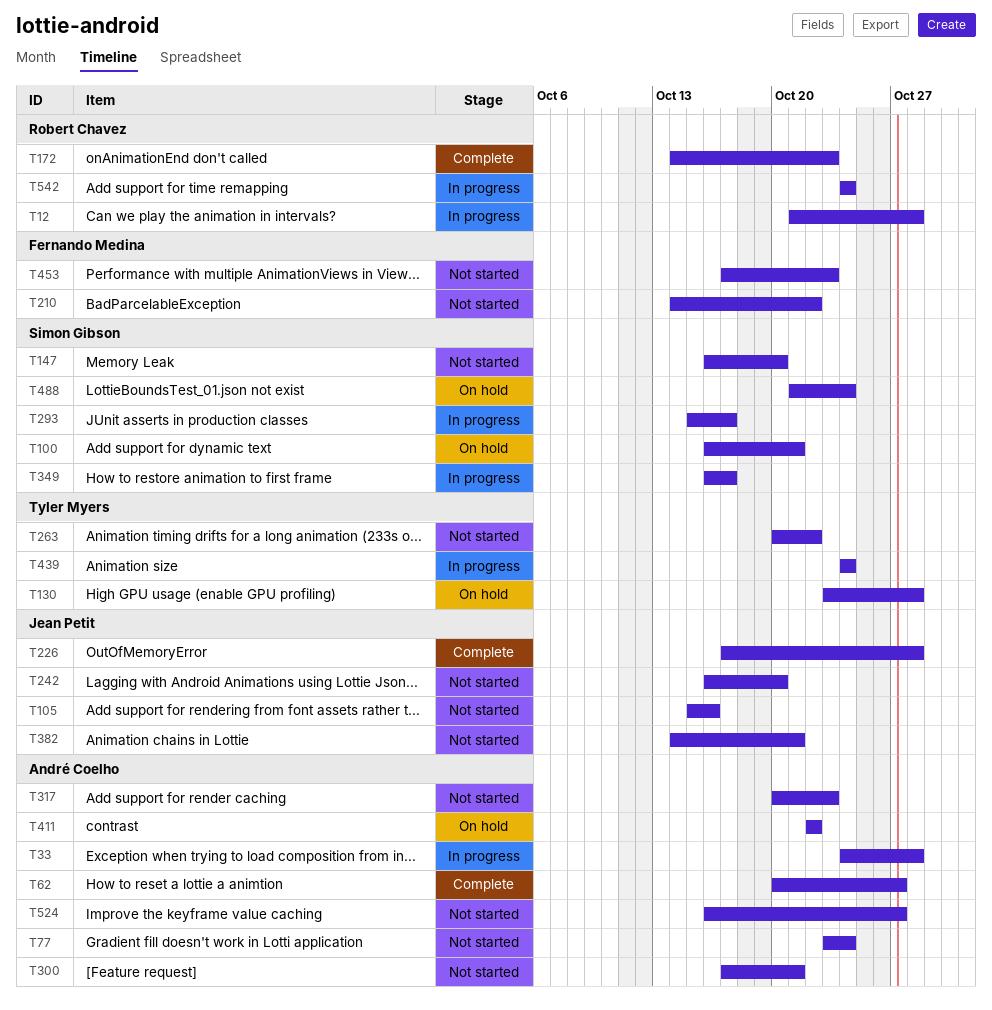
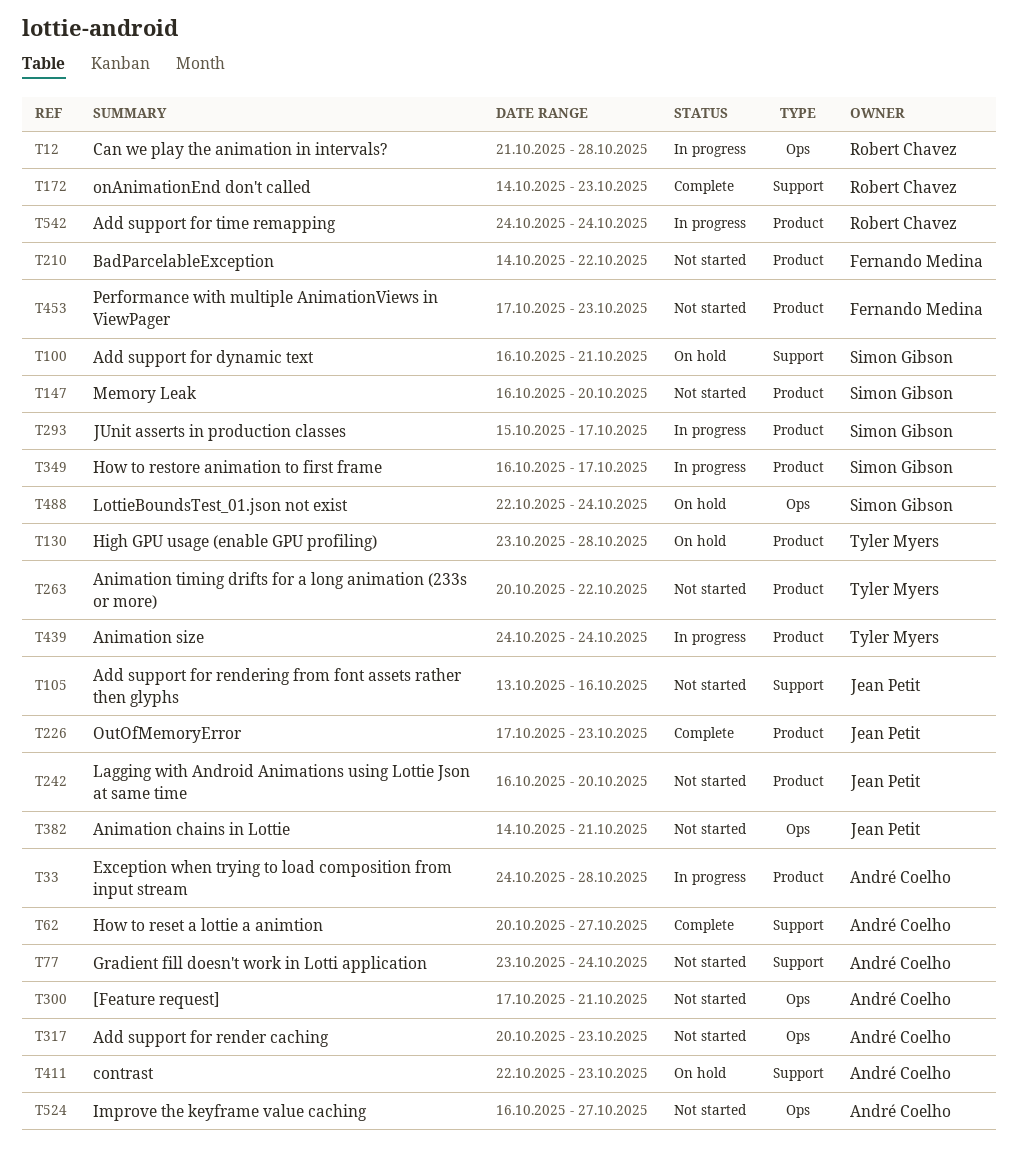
T105, start: Oct 15 -> Oct 13
T226, due: Oct 28 -> Oct 23
T411, due: Oct 22 -> Oct 23
T488, start: Oct 21 -> Oct 22

